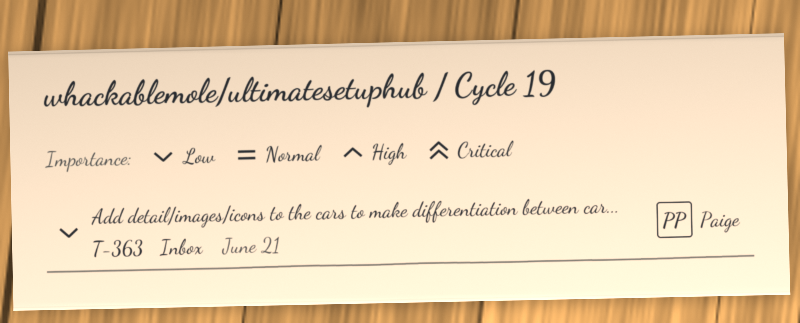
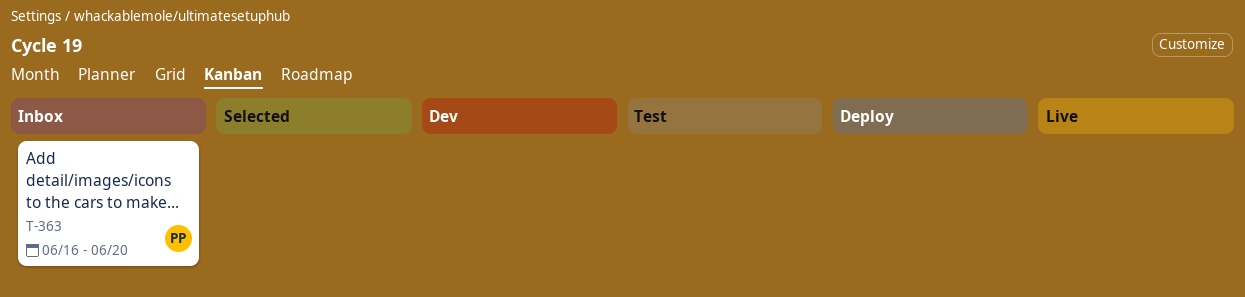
T-363, due: Jun 21 -> Jun 20

